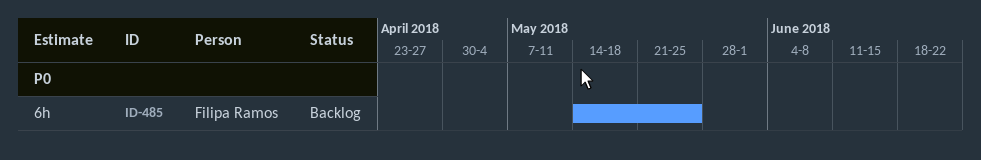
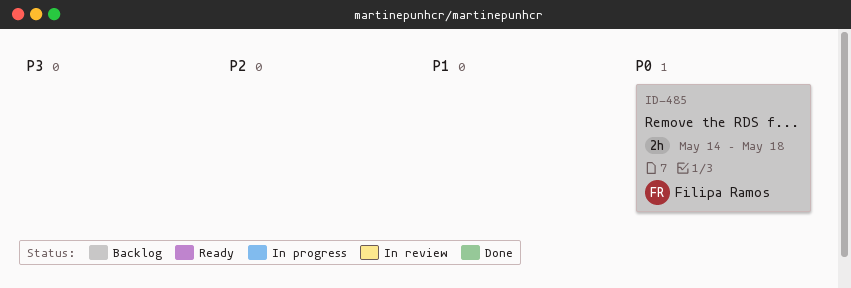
ID-485, estimate: 6h -> 2h
ID-485, due: May 25 -> May 18

